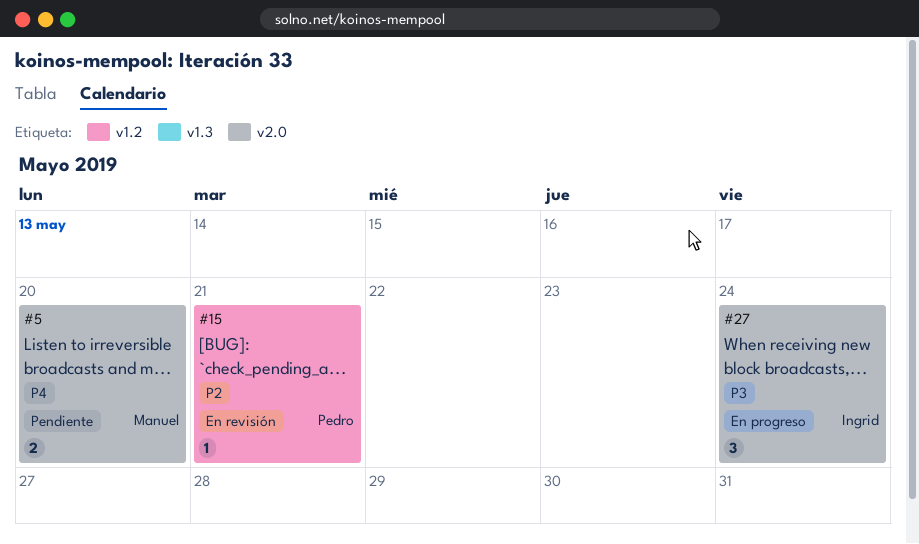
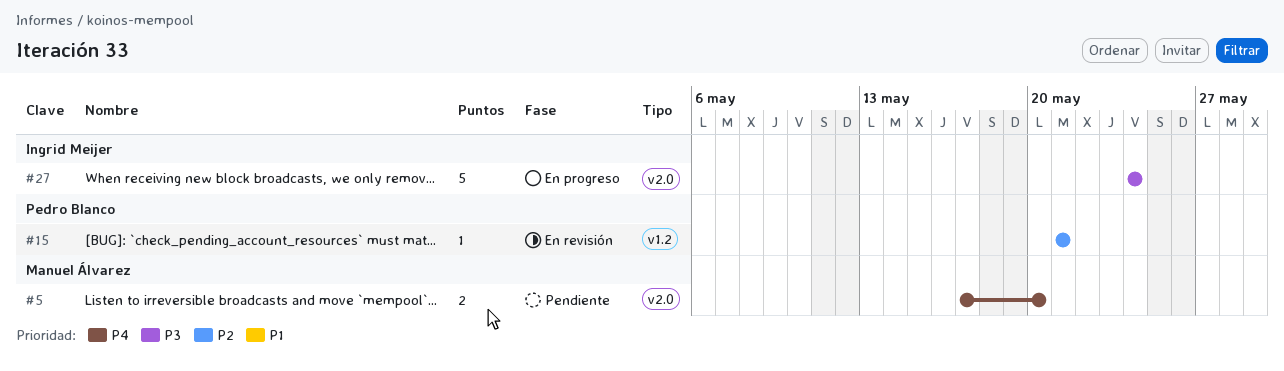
#27, estimate: 3 -> 5

